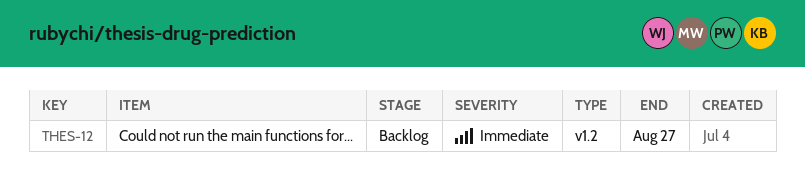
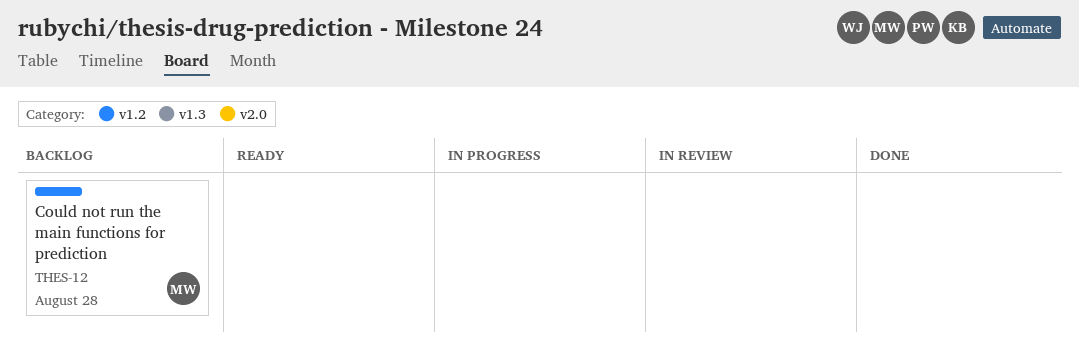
THES-12, due: Aug 27 -> Aug 28

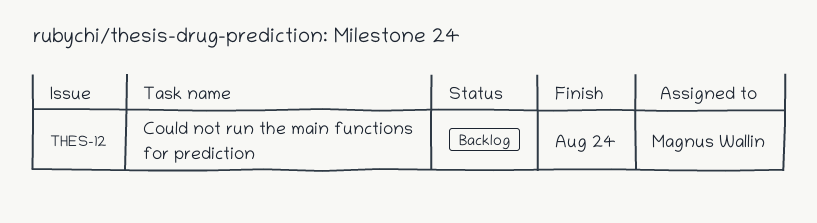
THES-12, due: Aug 28 -> Aug 24

